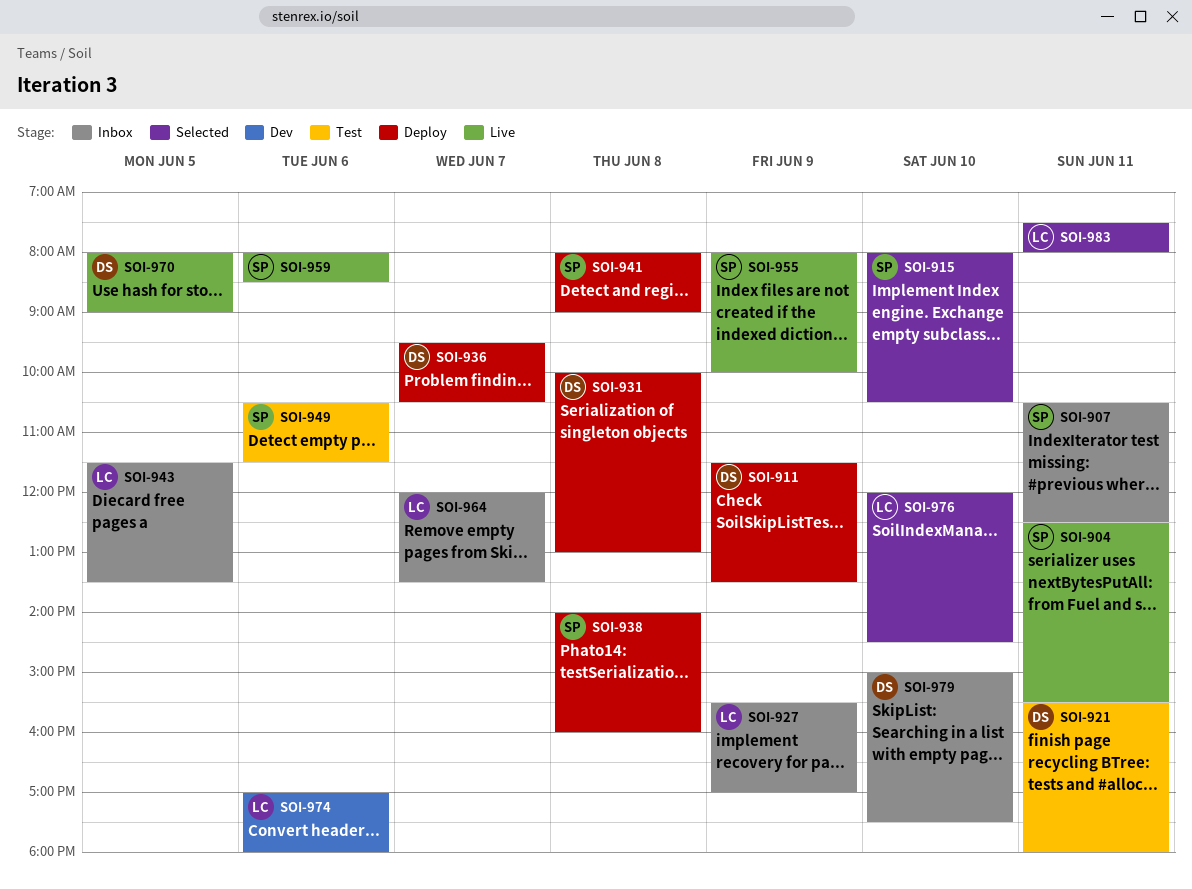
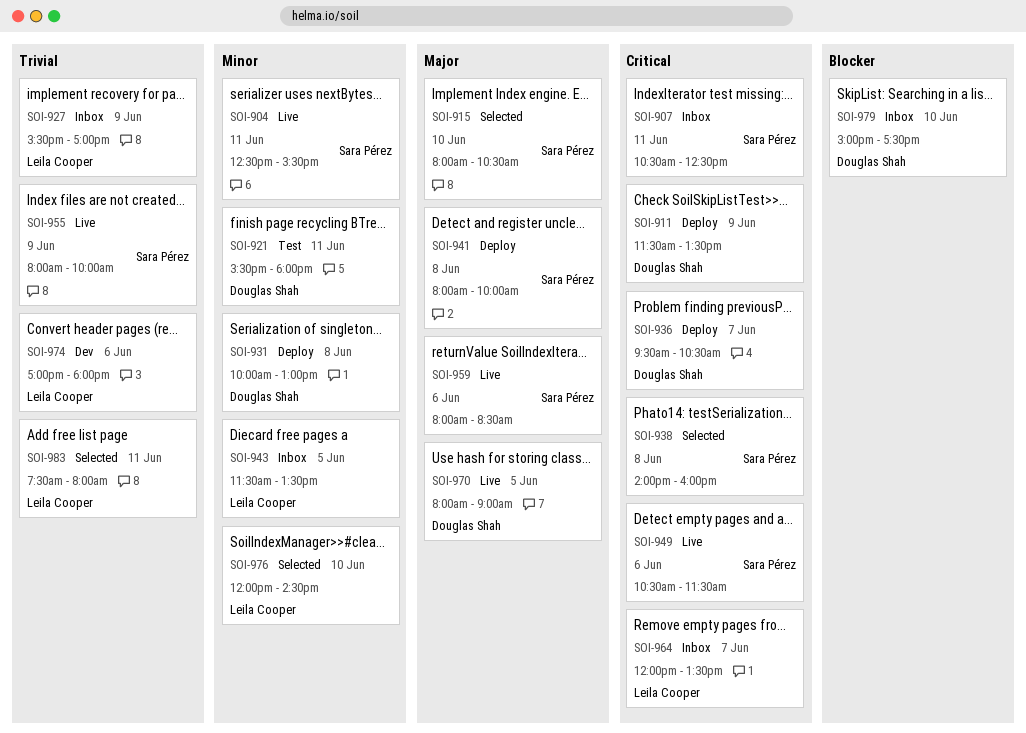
SOI-938, status: Deploy -> Selected
SOI-941, ends: 09:00 -> 10:00
SOI-949, status: Test -> Live

